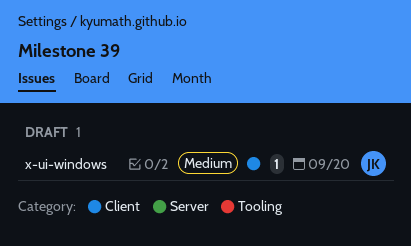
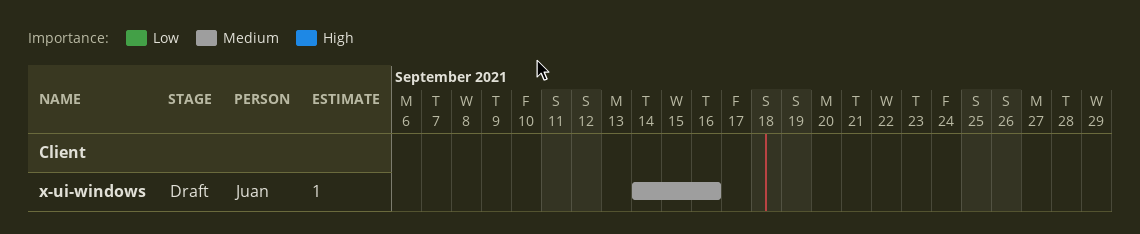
x-ui-windows, due: Sep 20 -> Sep 16

